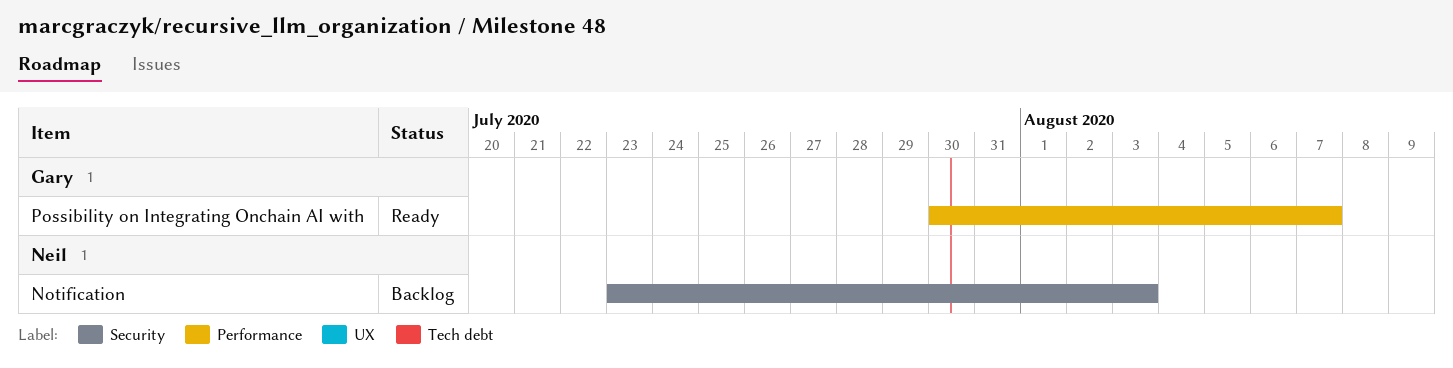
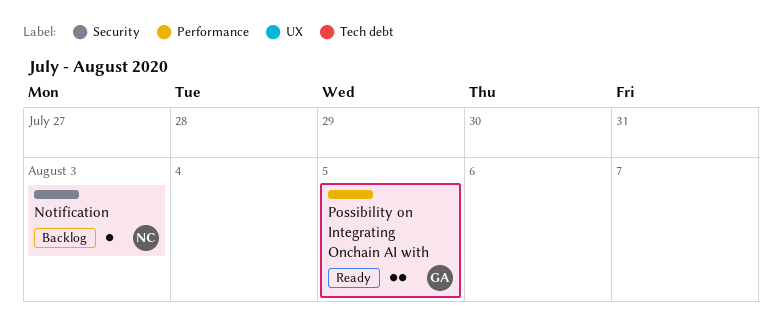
Possibility on Integrating Onchain AI with, due: Aug 7 -> Aug 5

